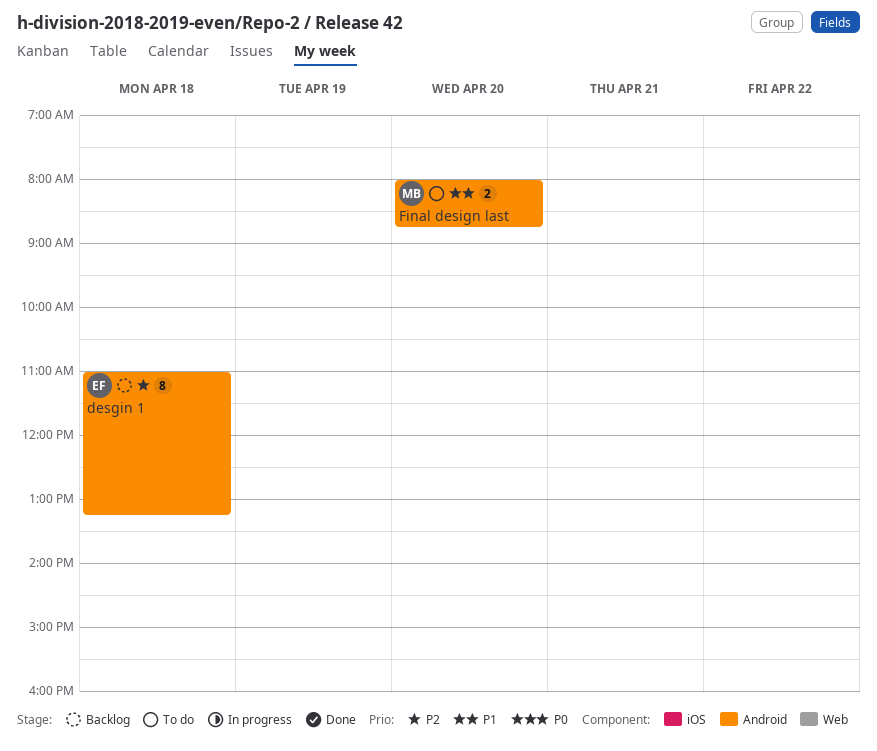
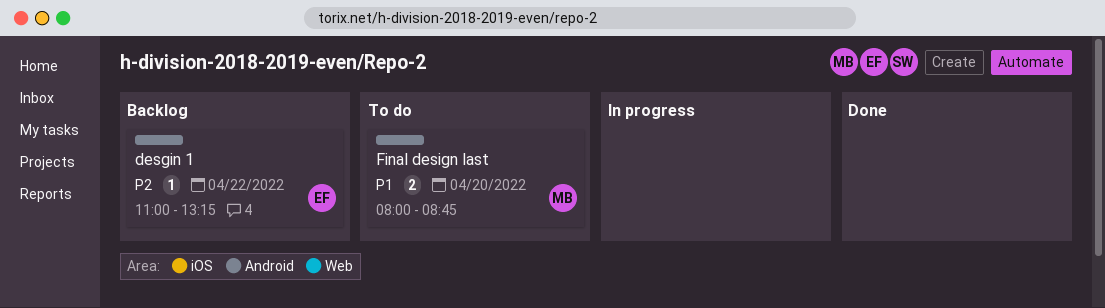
desgin 1, estimate: 8 -> 1
desgin 1, day: Apr 18 -> Apr 22

